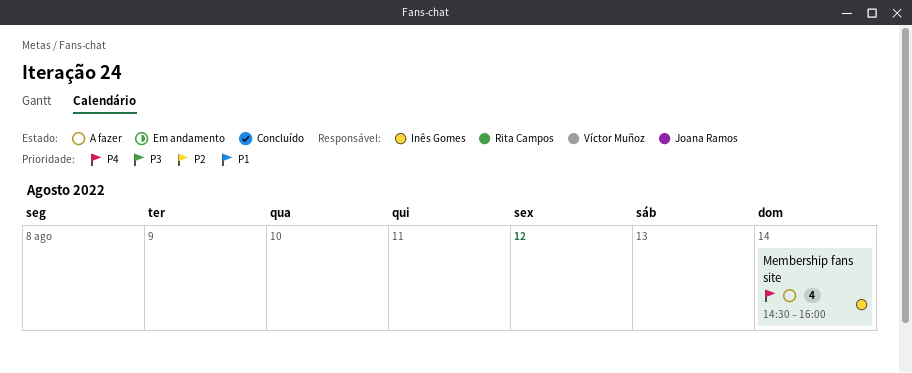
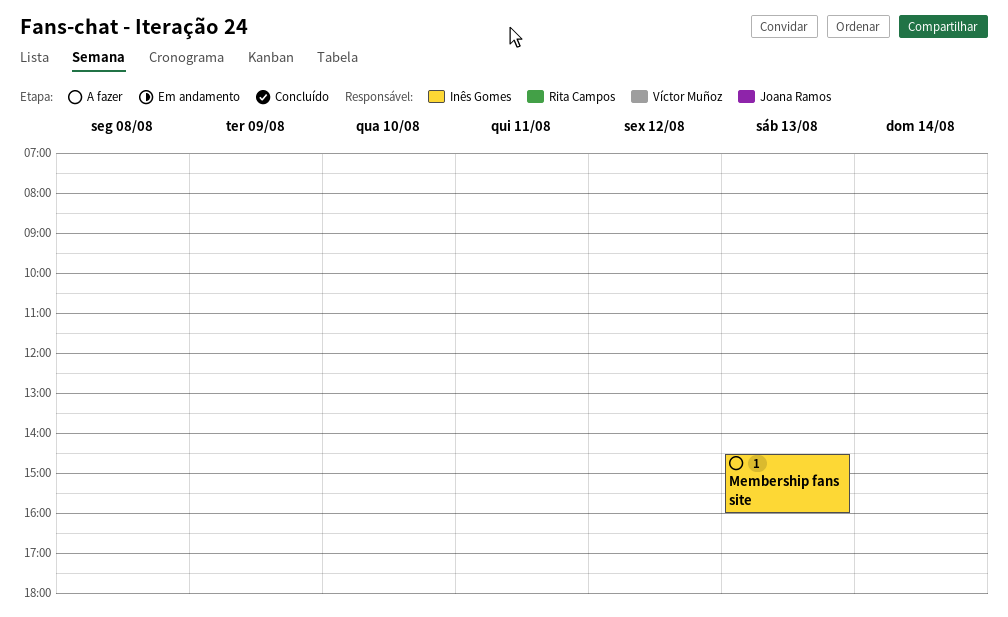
Membership fans site, estimate: 4 -> 1
Membership fans site, day: Aug 14 -> Aug 13

